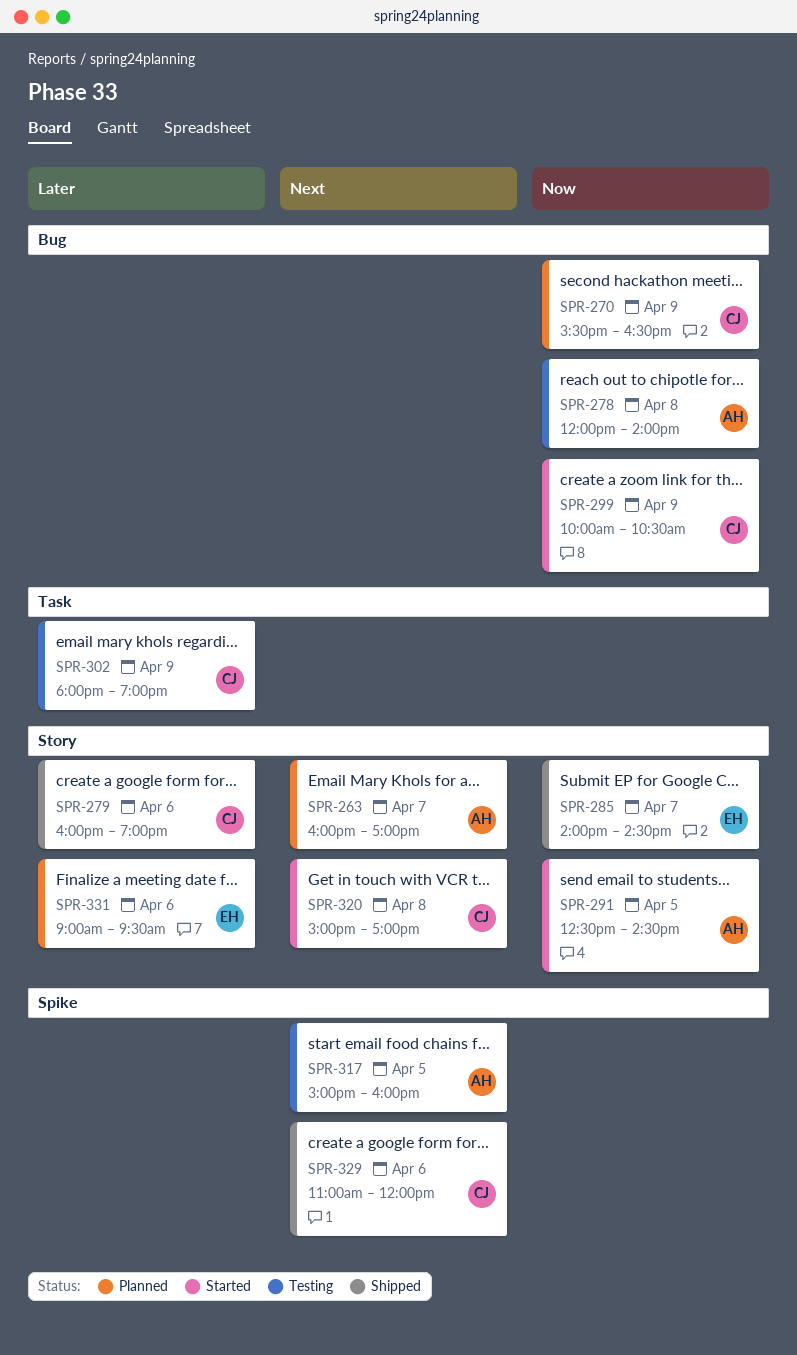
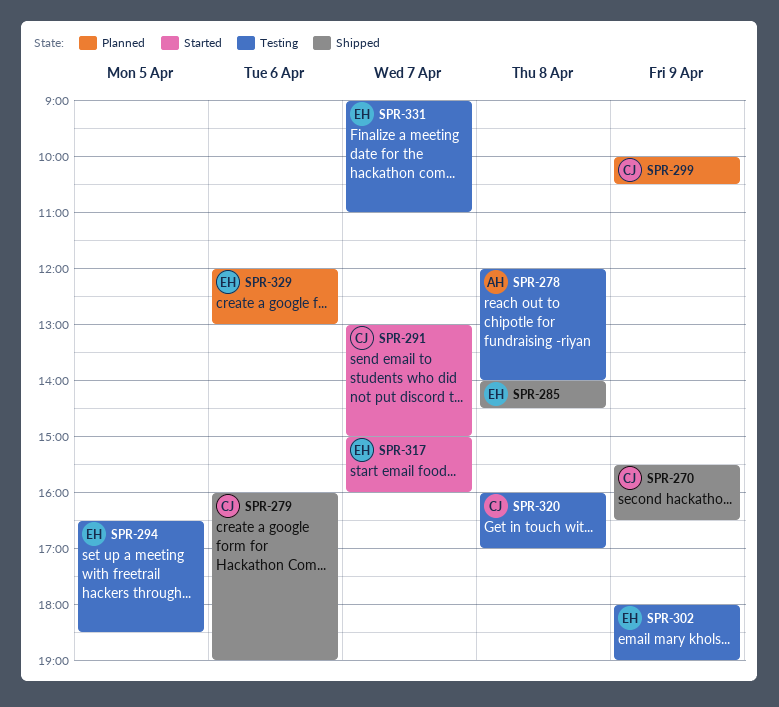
SPR-263: present -> none
SPR-270, status: Planned -> Shipped
SPR-285, day: Apr 7 -> Apr 8
SPR-291, owner: AH -> CJ
SPR-291, day: Apr 5 -> Apr 7
SPR-291, begins: 12:30 -> 13:00
SPR-291, ends: 14:30 -> 15:00
SPR-294: none -> present
SPR-299, status: Started -> Planned
SPR-302, owner: CJ -> EH
SPR-317, status: Testing -> Started
SPR-317, owner: AH -> EH
SPR-317, day: Apr 5 -> Apr 7
SPR-320, status: Started -> Testing
SPR-320, begins: 15:00 -> 16:00
SPR-329, status: Shipped -> Planned
SPR-329, owner: CJ -> EH
SPR-329, begins: 11:00 -> 12:00
SPR-329, ends: 12:00 -> 13:00
SPR-331, status: Planned -> Testing
SPR-331, day: Apr 6 -> Apr 7
SPR-331, ends: 09:30 -> 11:00

